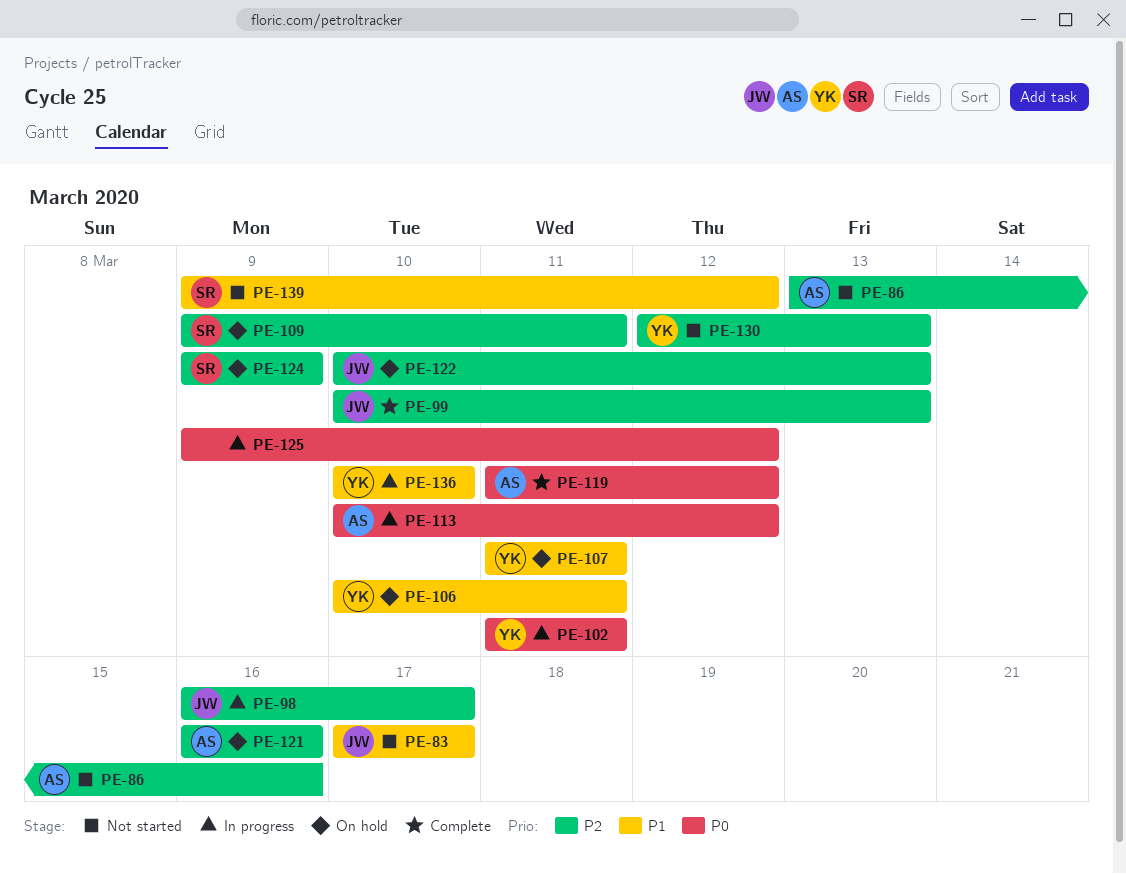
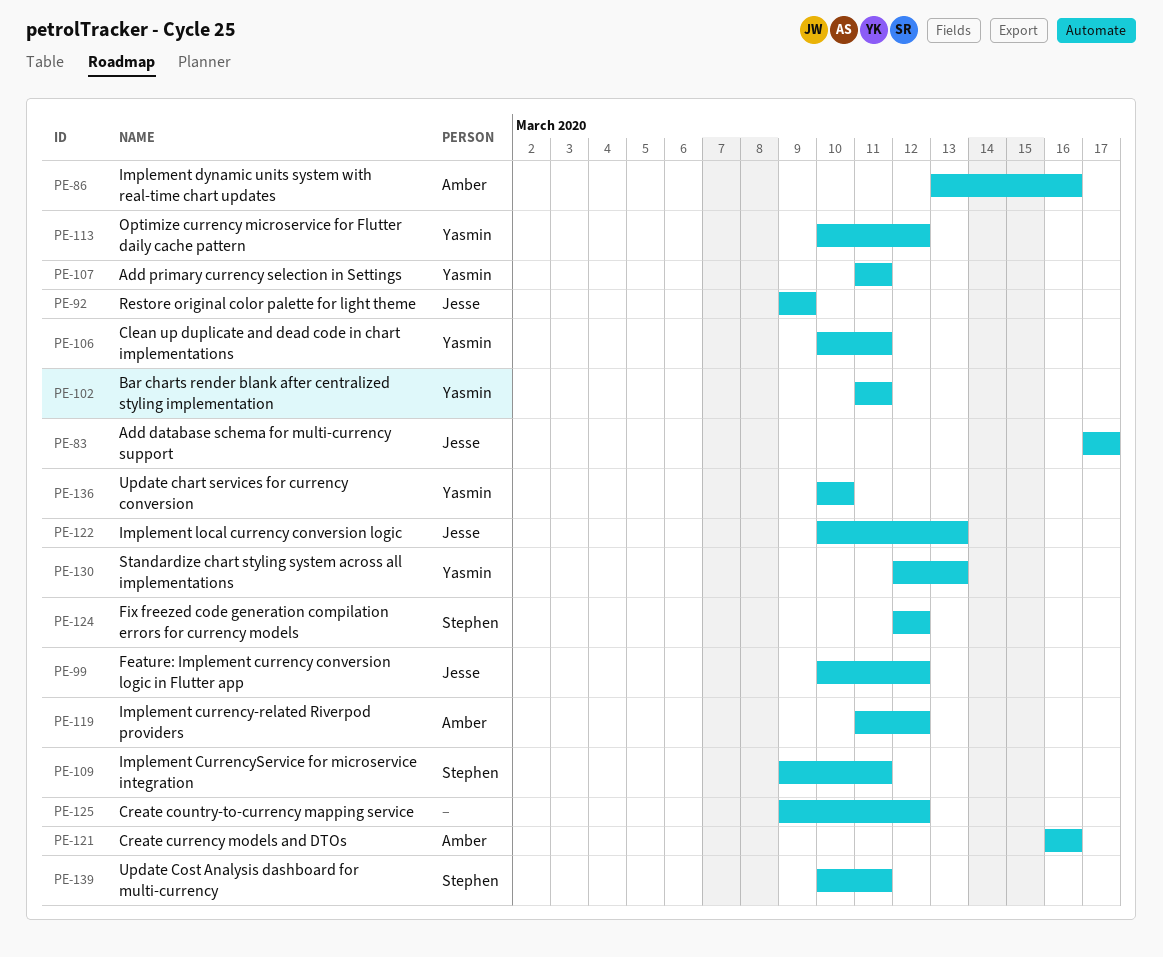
PE-92: none -> present
PE-98: present -> none
PE-99, due: Mar 13 -> Mar 12
PE-113, owner: Amber -> Yasmin
PE-124, start: Mar 9 -> Mar 12
PE-124, due: Mar 9 -> Mar 12
PE-139, start: Mar 9 -> Mar 10
PE-139, due: Mar 12 -> Mar 11

